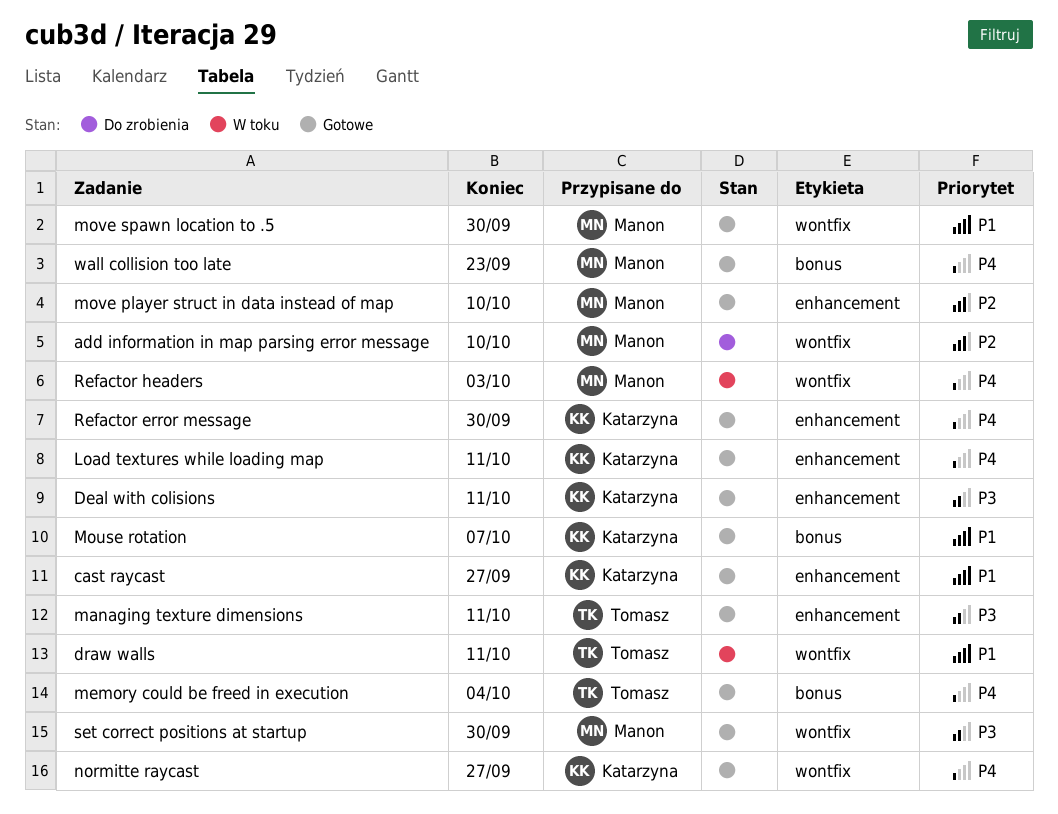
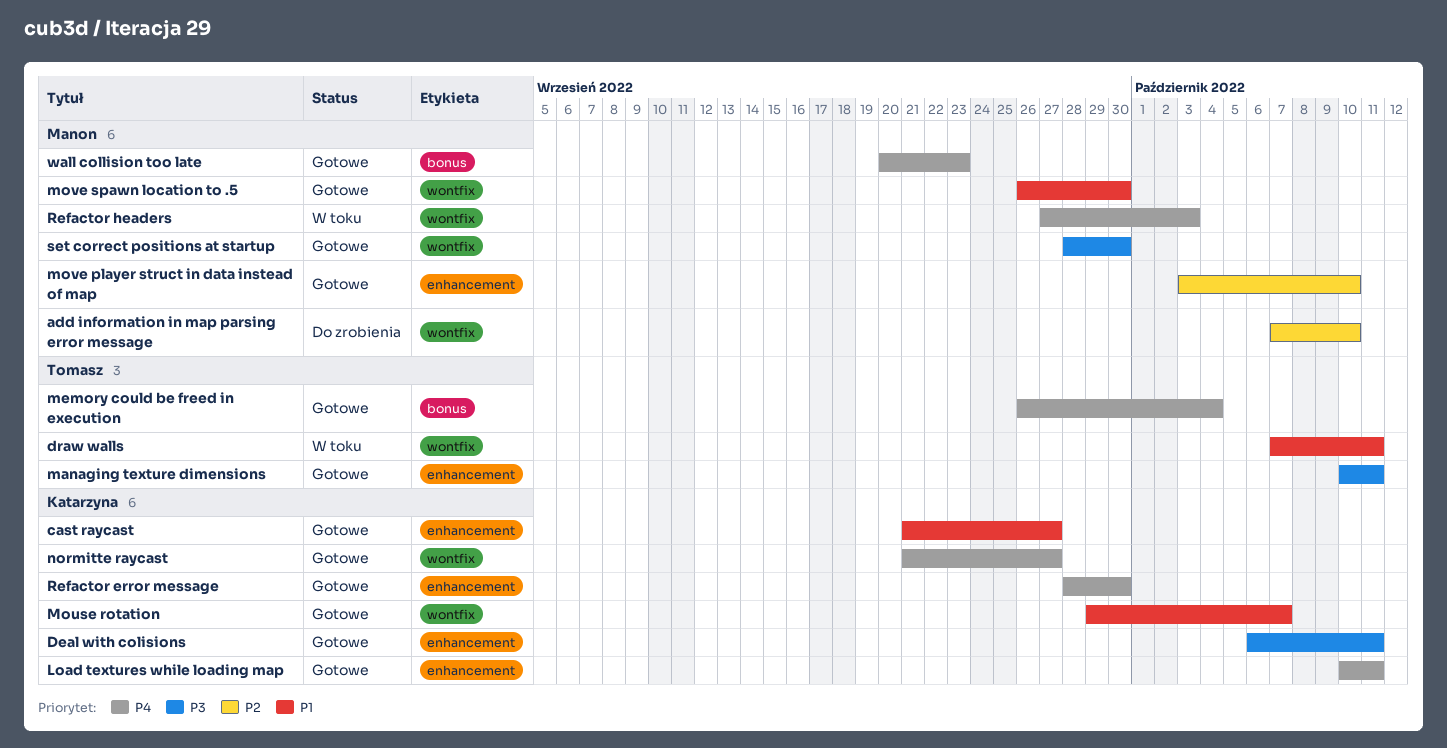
Mouse rotation, label: bonus -> wontfix

